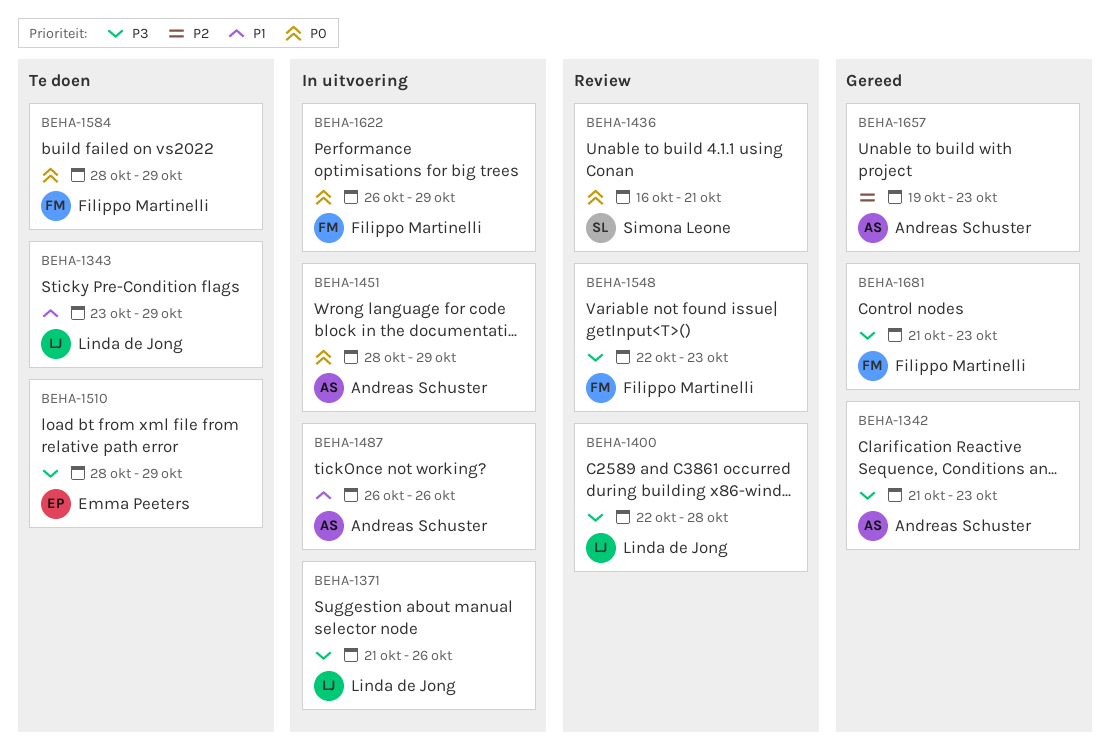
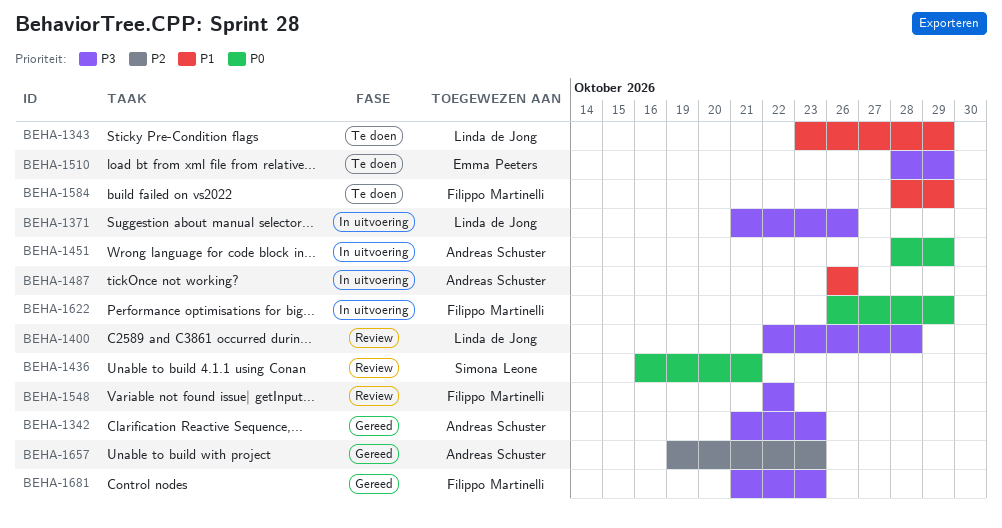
BEHA-1548, due: Oct 23 -> Oct 22
BEHA-1584, priority: P0 -> P1

